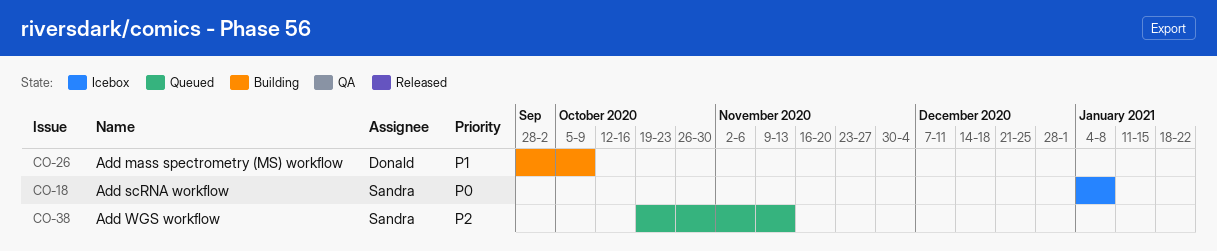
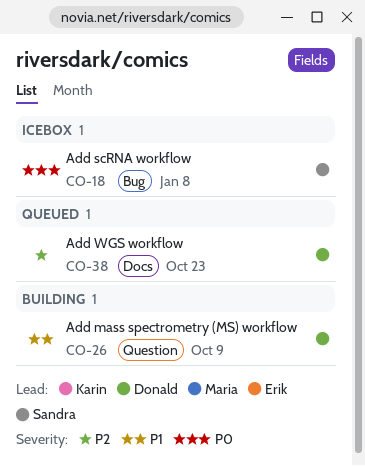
CO-38, owner: Sandra -> Donald
CO-38, due: Nov 13 -> Oct 23

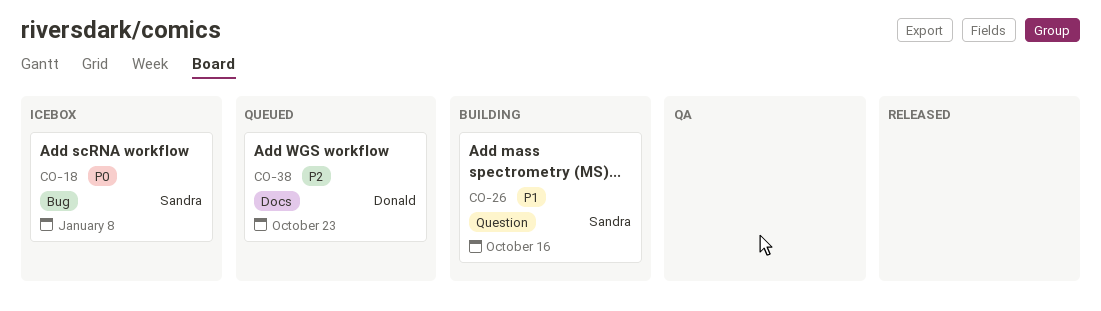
CO-26, owner: Donald -> Sandra
CO-26, due: Oct 9 -> Oct 16

